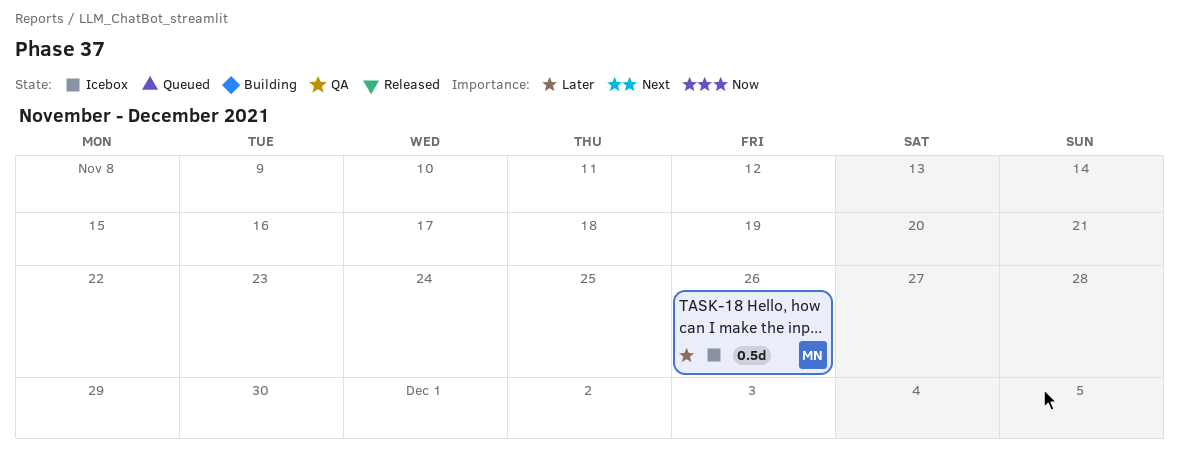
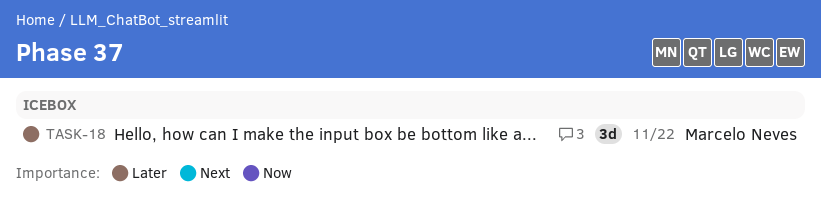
TASK-18, estimate: 0.5d -> 3d
TASK-18, due: Nov 26 -> Nov 22

